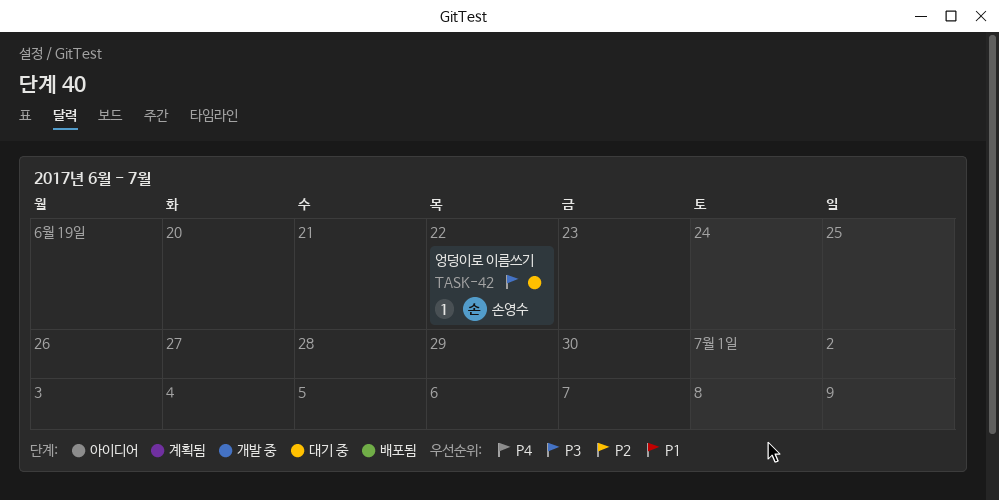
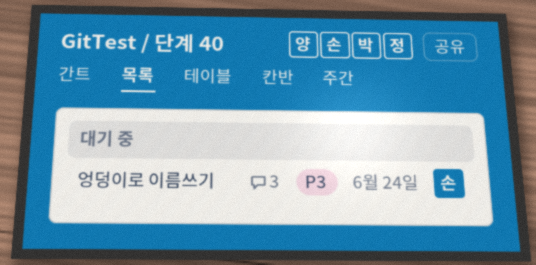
엉덩이로 이름쓰기, due: Jun 22 -> Jun 24

